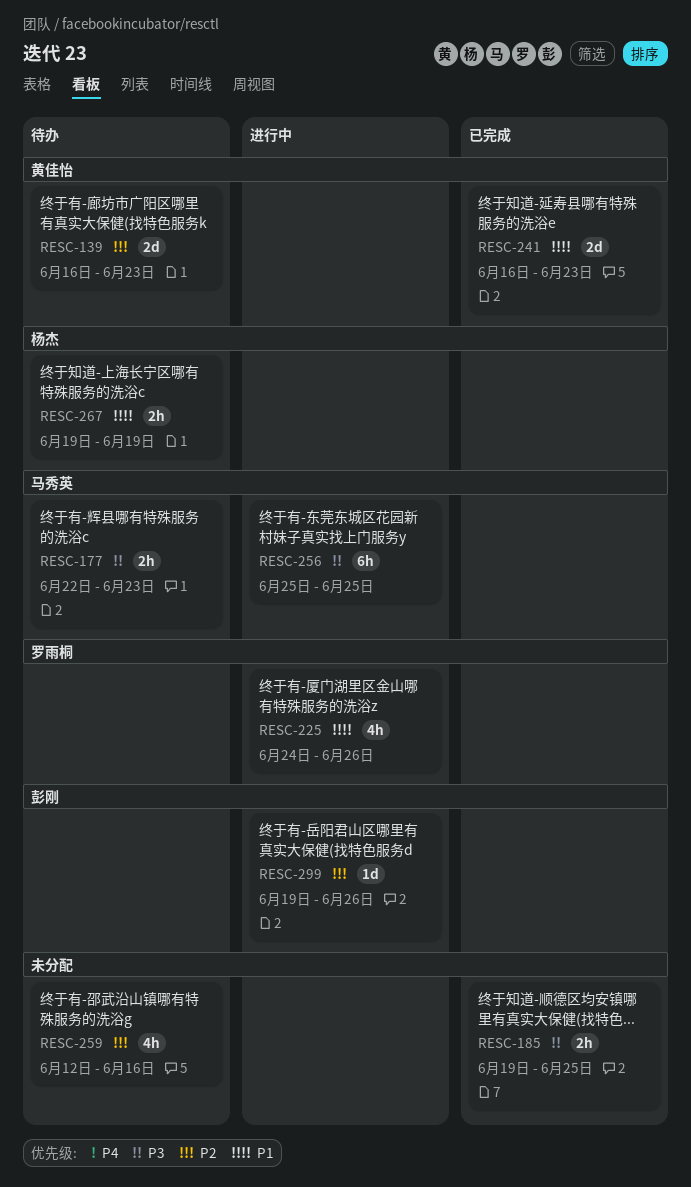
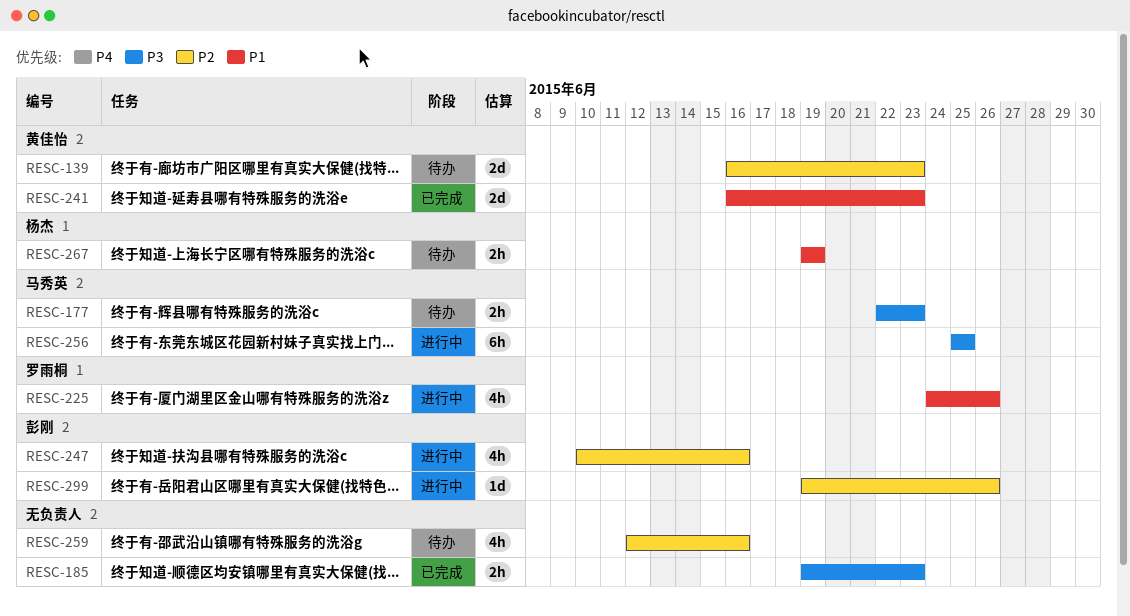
RESC-185, due: Jun 25 -> Jun 23
RESC-247: none -> present

